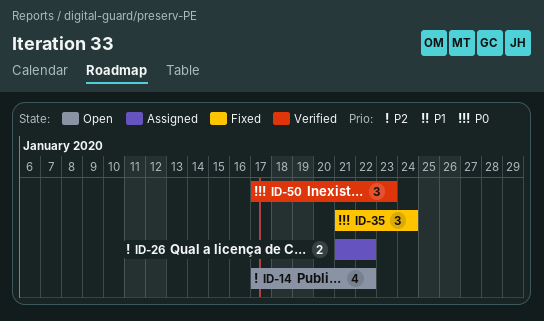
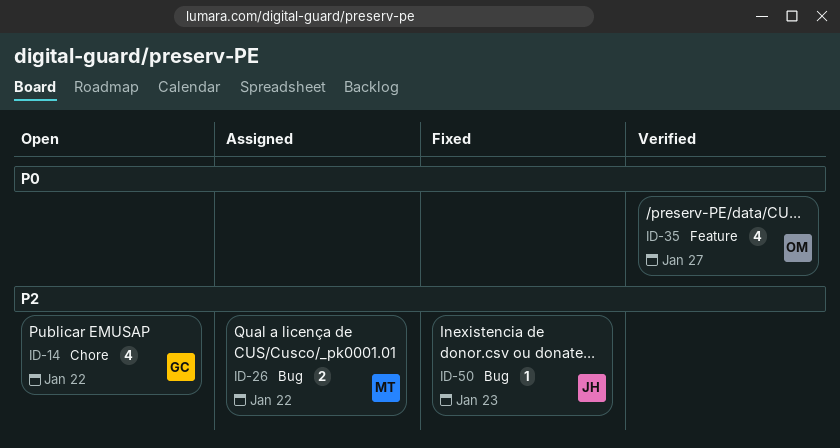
ID-35, status: Fixed -> Verified
ID-35, estimate: 3 -> 4
ID-35, due: Jan 24 -> Jan 27
ID-50, status: Verified -> Fixed
ID-50, priority: P0 -> P2
ID-50, estimate: 3 -> 1

